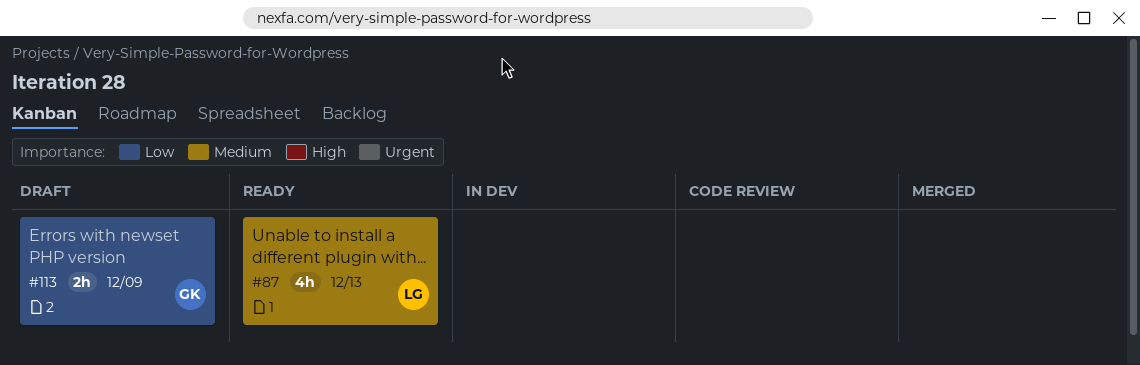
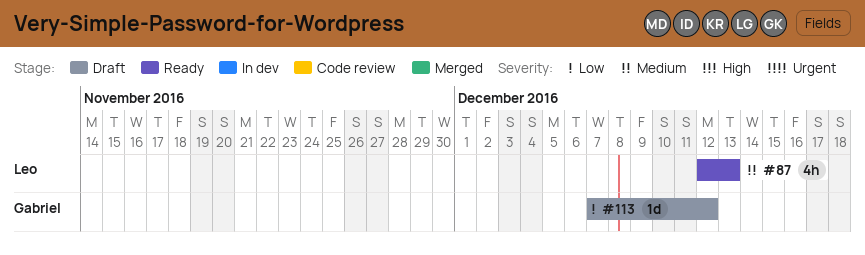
#113, estimate: 2h -> 1d
#113, due: Dec 9 -> Dec 12

